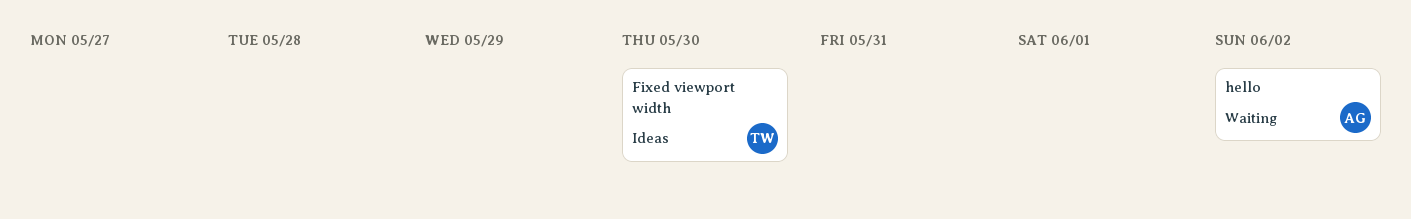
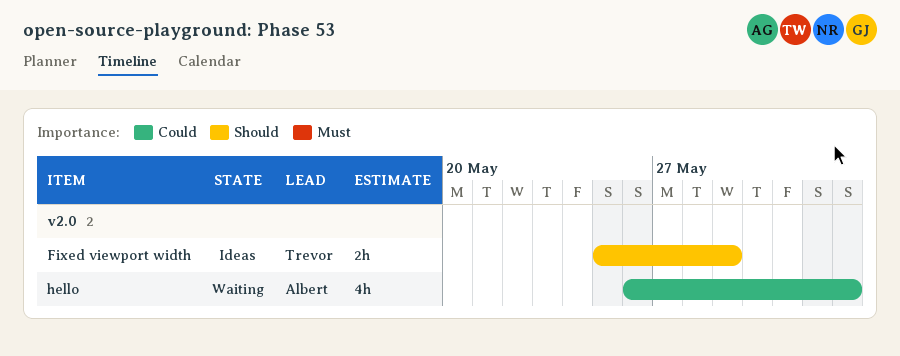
Fixed viewport width, due: May 30 -> May 29

